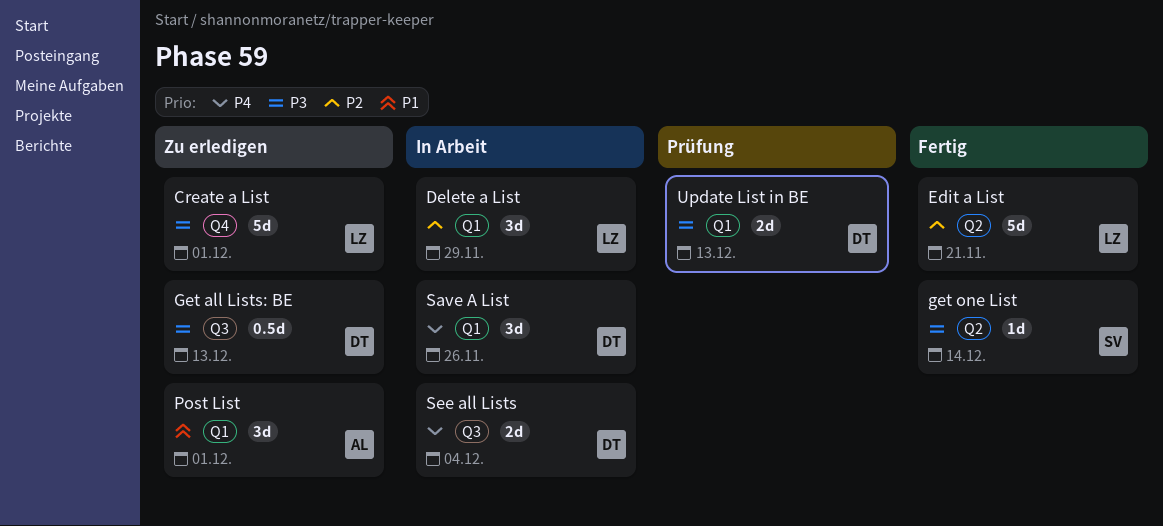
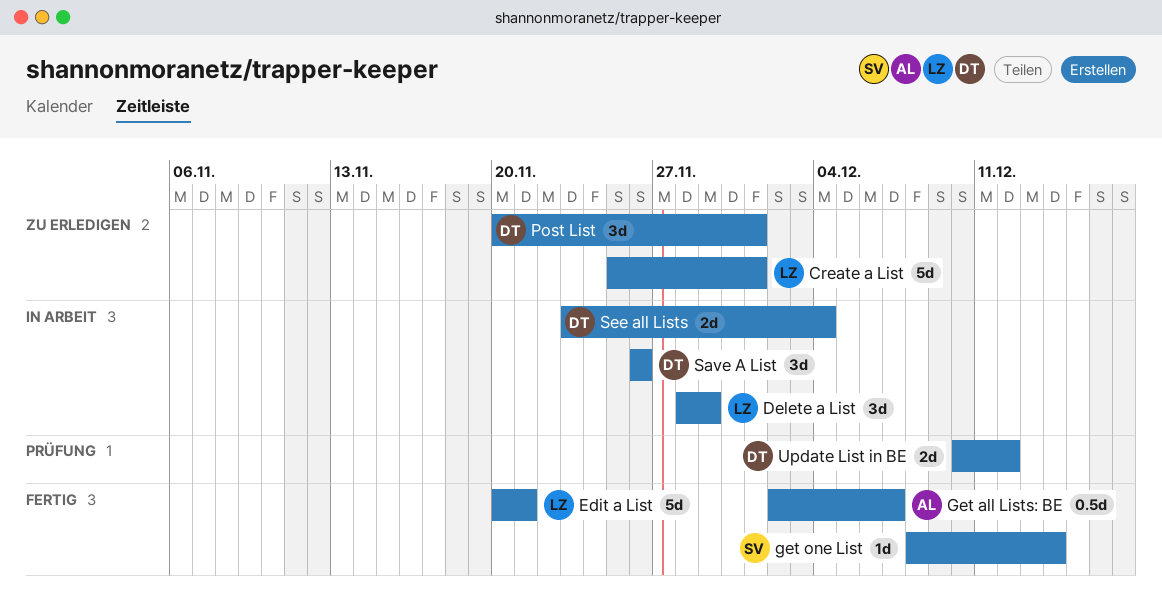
Get all Lists: BE, status: Zu erledigen -> Fertig
Get all Lists: BE, owner: DT -> AL
Get all Lists: BE, due: Dec 13 -> Dec 7
Post List, owner: AL -> DT
Update List in BE, due: Dec 13 -> Dec 12

